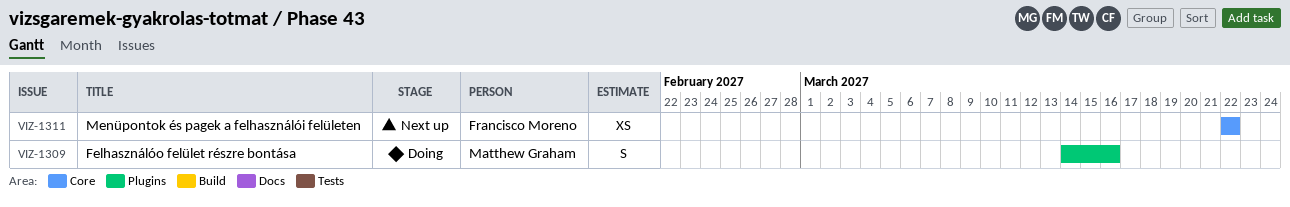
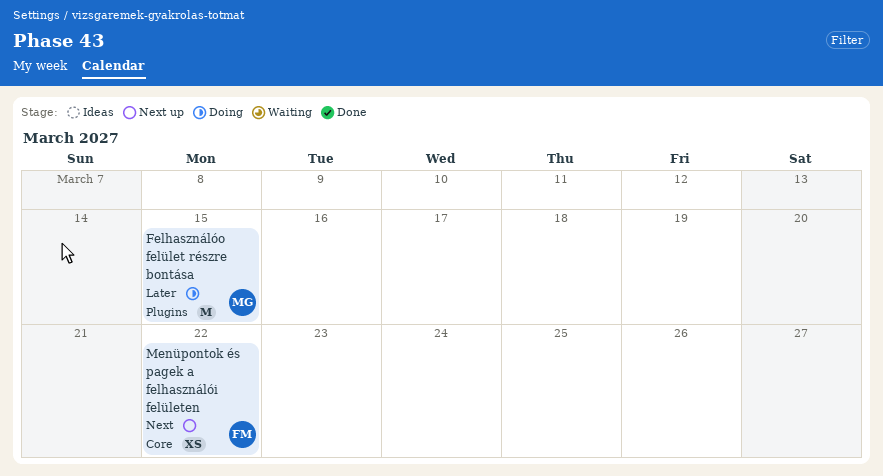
Felhasználóo felület részre bontása, estimate: S -> M
Felhasználóo felület részre bontása, due: Mar 16 -> Mar 15

